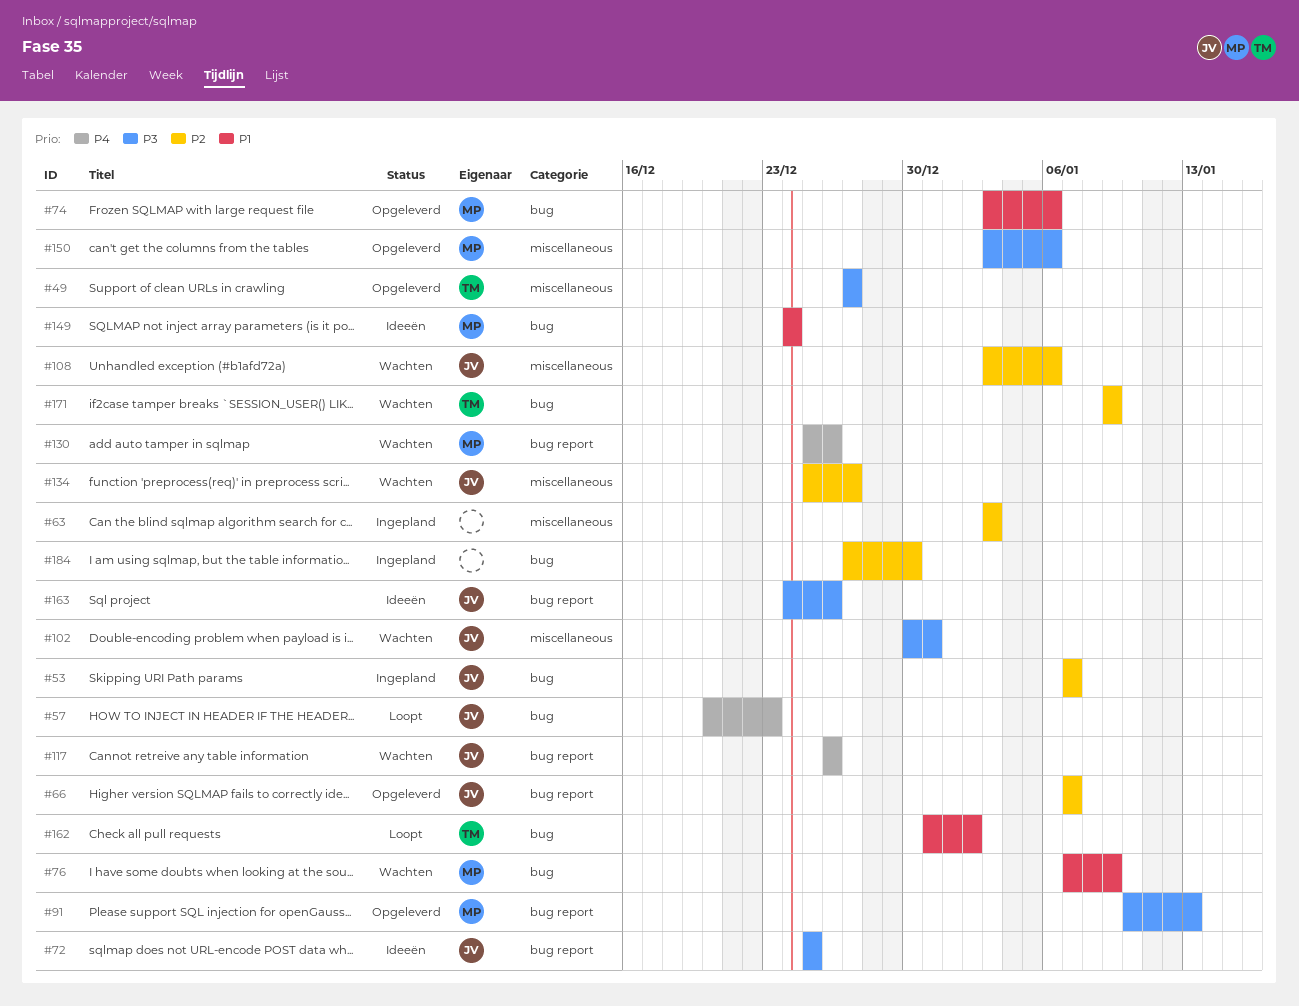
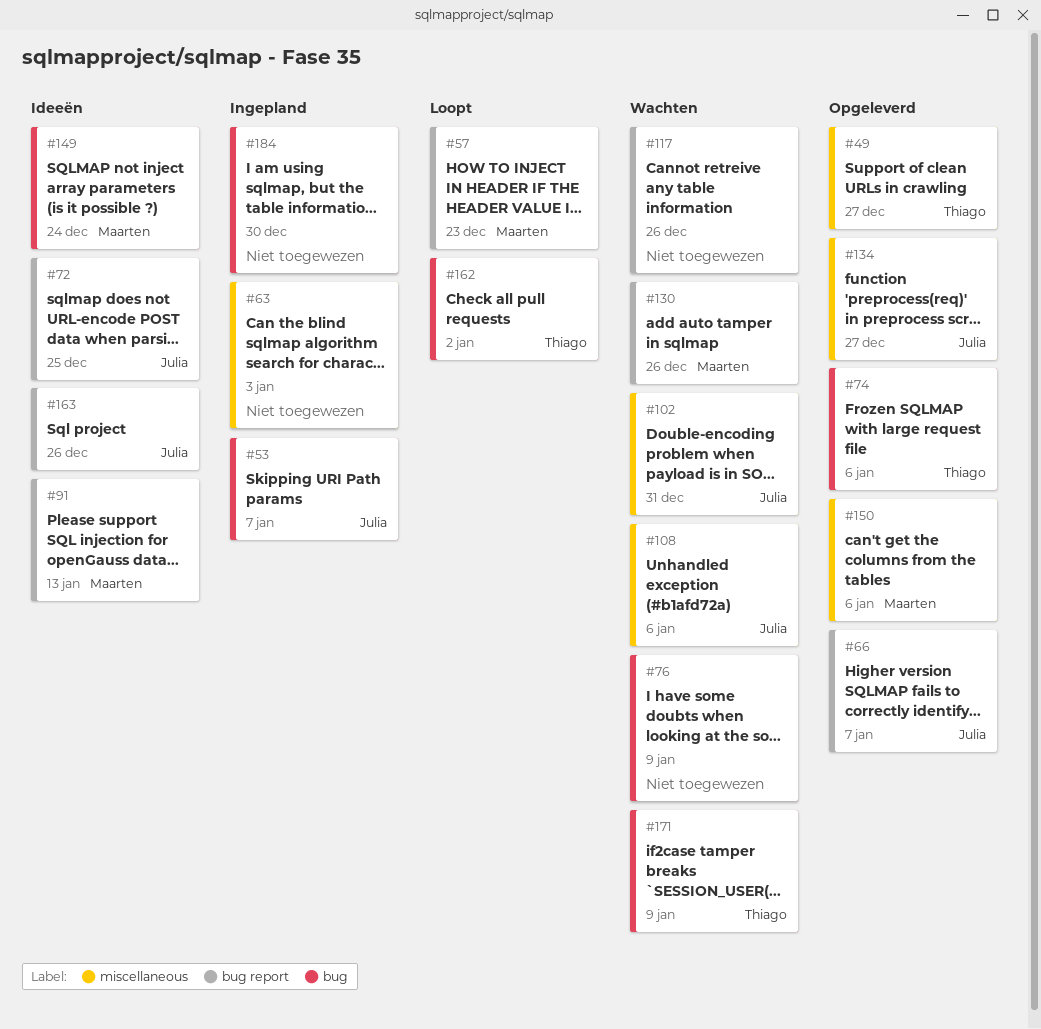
#57, owner: Julia -> Maarten
#57, label: bug -> bug report
#74, owner: Maarten -> Thiago
#76, owner: Maarten -> none
#91, status: Opgeleverd -> Ideeën
#117, owner: Julia -> none
#134, status: Wachten -> Opgeleverd

